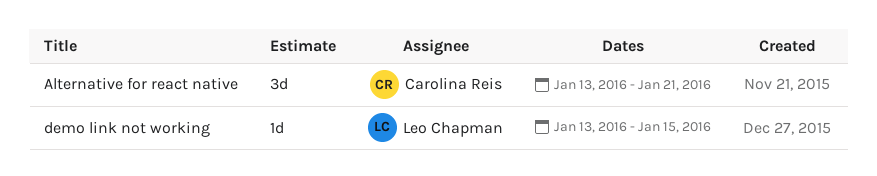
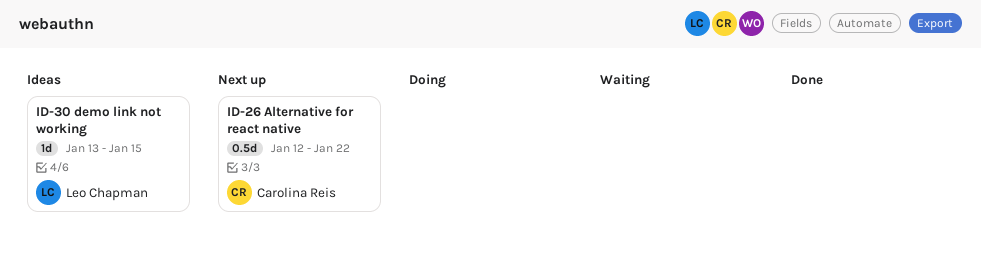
Alternative for react native, estimate: 3d -> 0.5d
Alternative for react native, start: Jan 13 -> Jan 12
Alternative for react native, due: Jan 21 -> Jan 22

